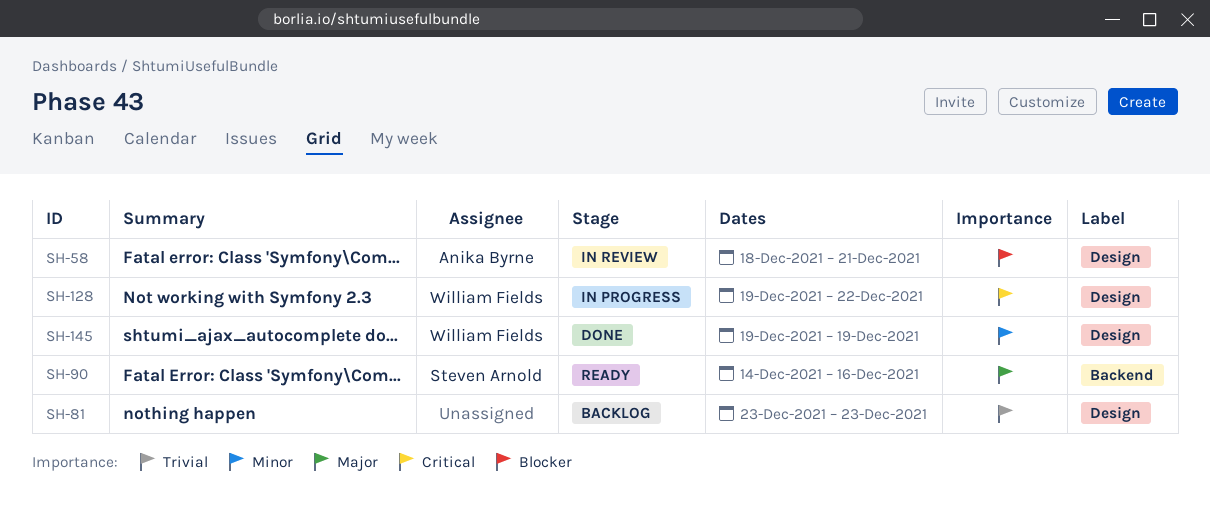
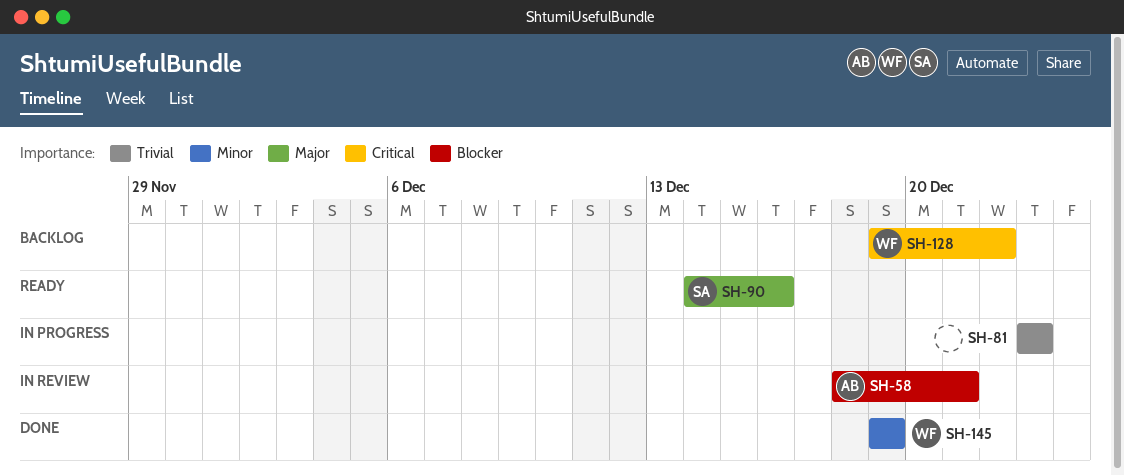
SH-81, status: Backlog -> In progress
SH-128, status: In progress -> Backlog

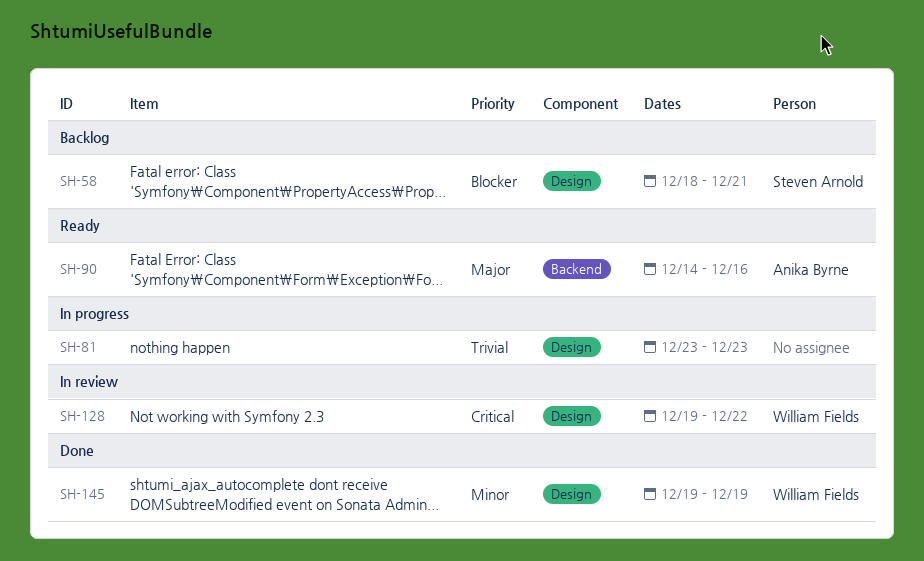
SH-58, status: In review -> Backlog
SH-58, owner: Anika Byrne -> Steven Arnold
SH-90, owner: Steven Arnold -> Anika Byrne
SH-128, status: Backlog -> In review

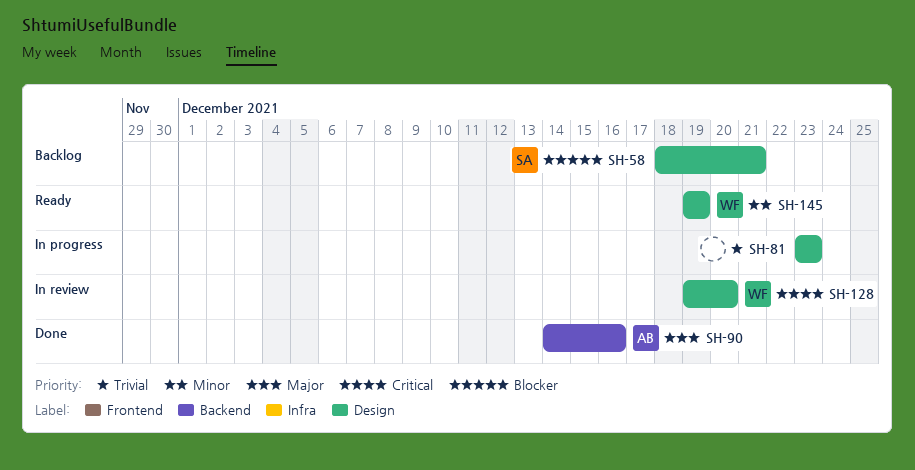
SH-90, status: Ready -> Done
SH-128, due: Dec 22 -> Dec 20
SH-145, status: Done -> Ready

